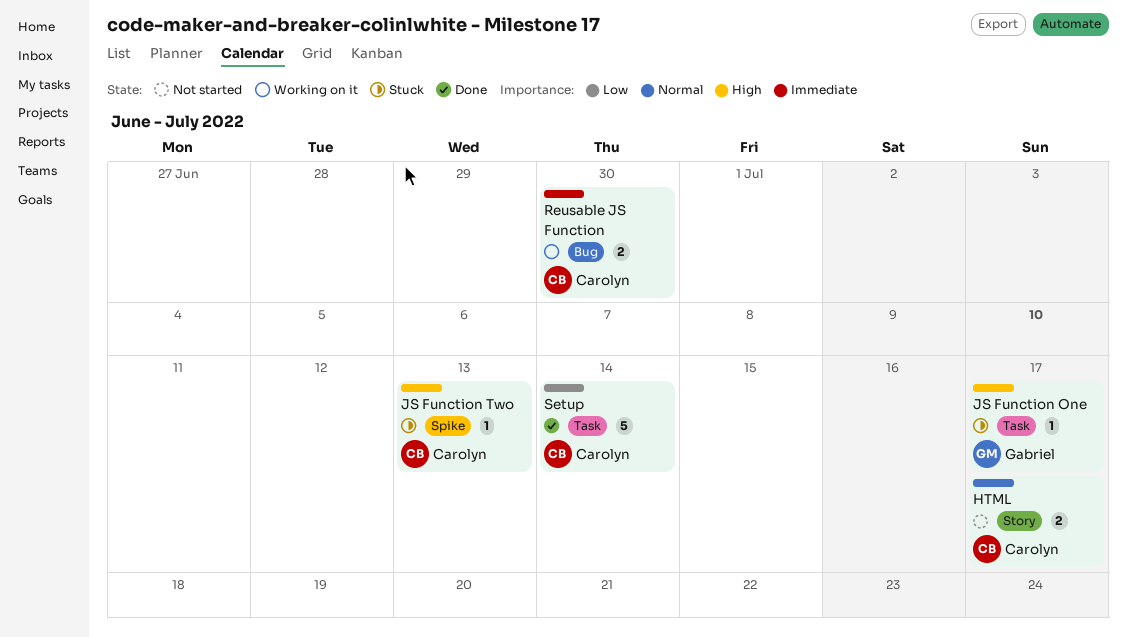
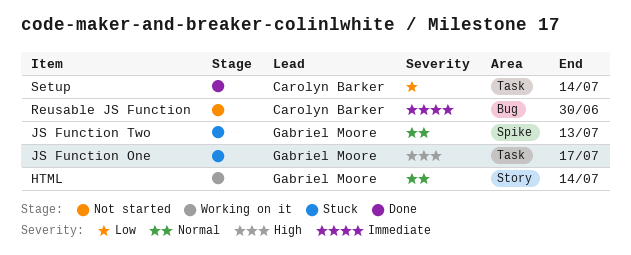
HTML, status: Not started -> Working on it
HTML, owner: Carolyn Barker -> Gabriel Moore
HTML, due: Jul 17 -> Jul 14
JS Function Two, owner: Carolyn Barker -> Gabriel Moore
JS Function Two, priority: High -> Normal
Reusable JS Function, status: Working on it -> Not started

